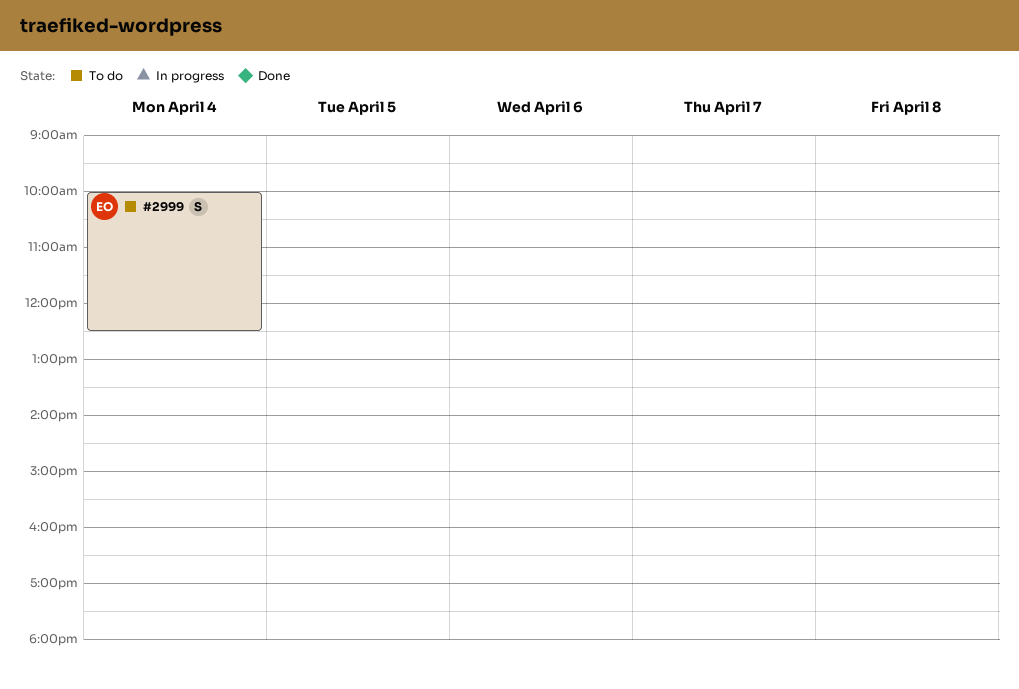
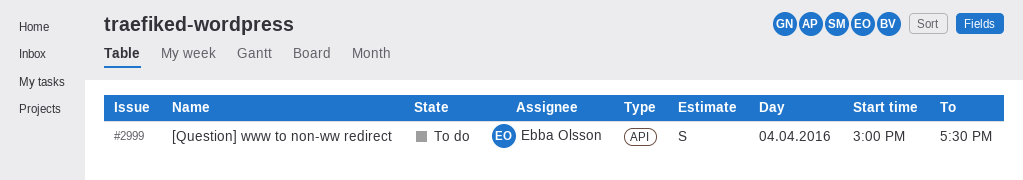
#2999, begins: 10:00 -> 15:00
#2999, ends: 12:30 -> 17:30

